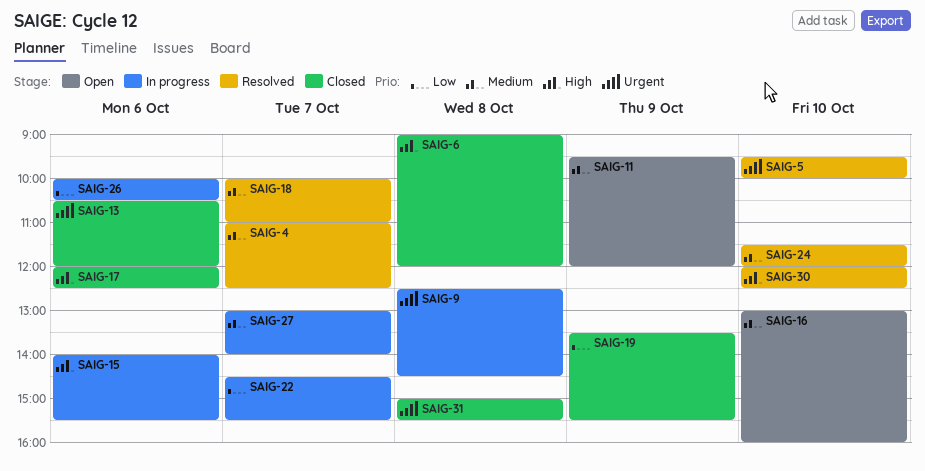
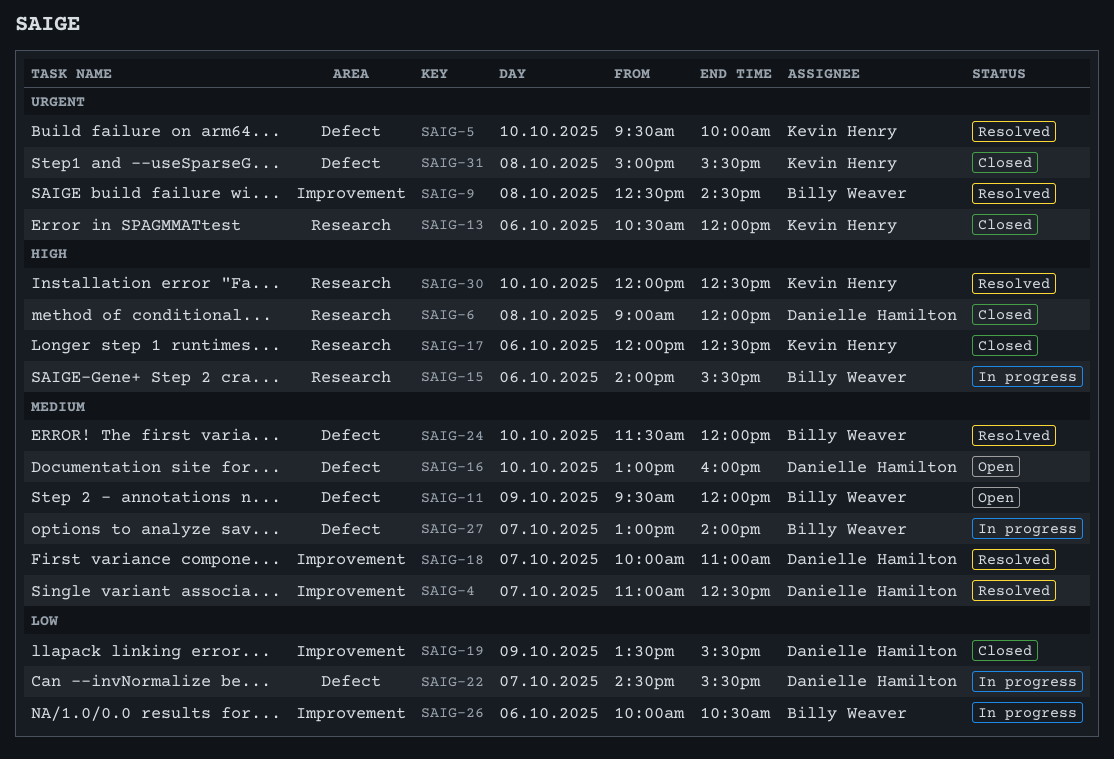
SAIG-9, status: In progress -> Resolved

